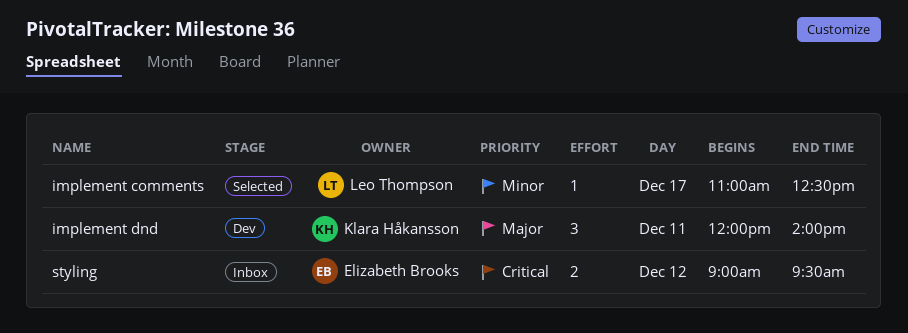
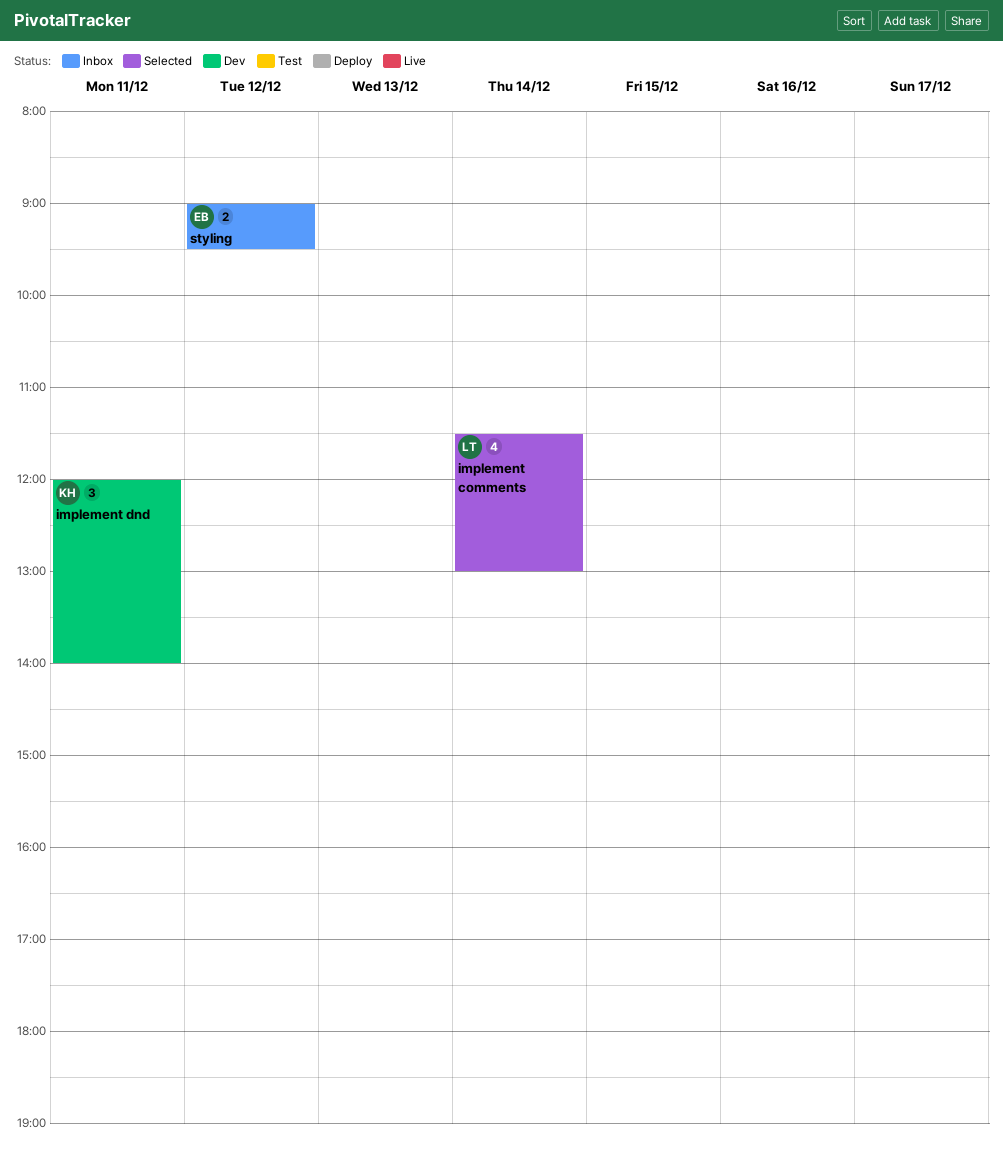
implement comments, estimate: 1 -> 4
implement comments, day: Dec 17 -> Dec 14
implement comments, begins: 11:00 -> 11:30
implement comments, ends: 12:30 -> 13:00

